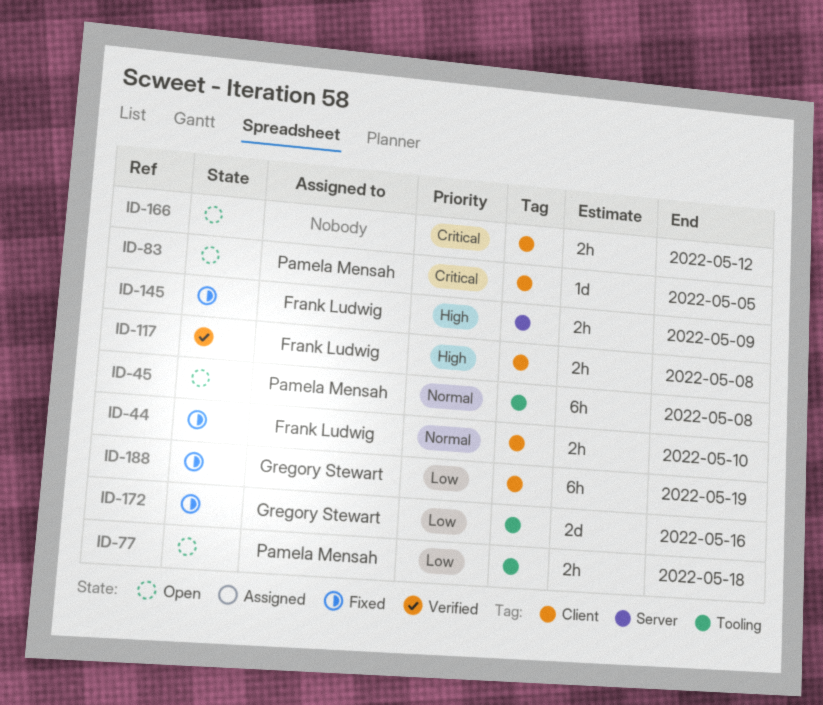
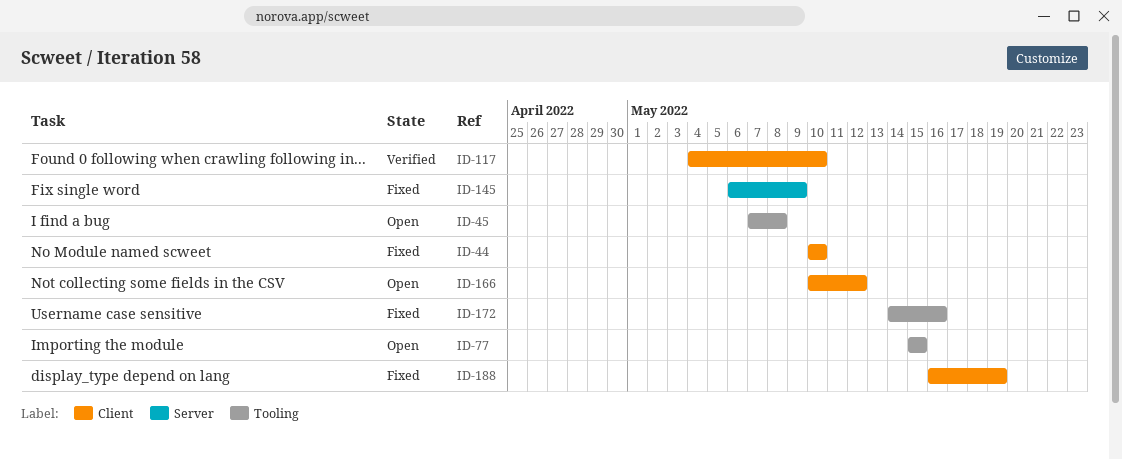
ID-77, due: May 18 -> May 15
ID-83: present -> none
ID-117, due: May 8 -> May 10

